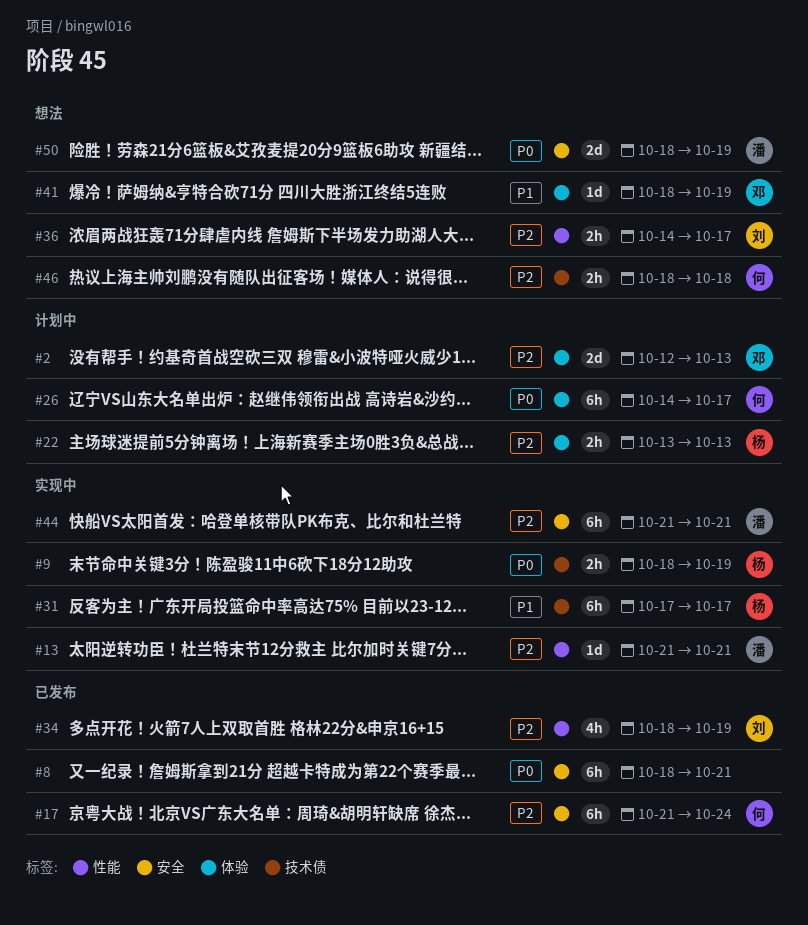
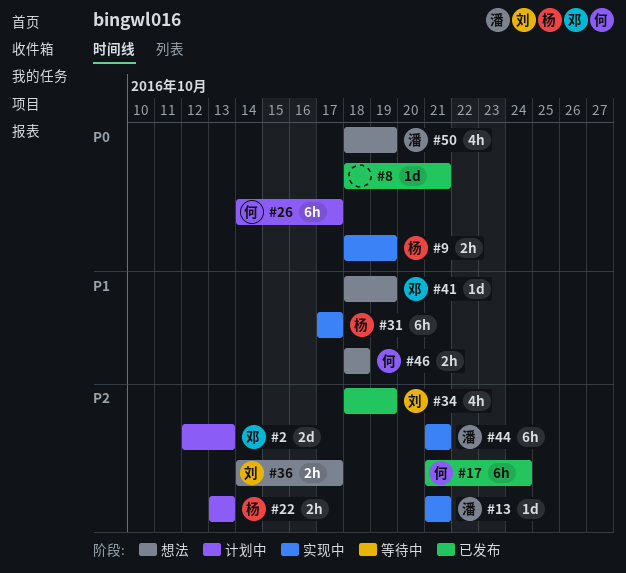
#8, estimate: 6h -> 1d
#46, priority: P2 -> P1
#50, estimate: 2d -> 4h

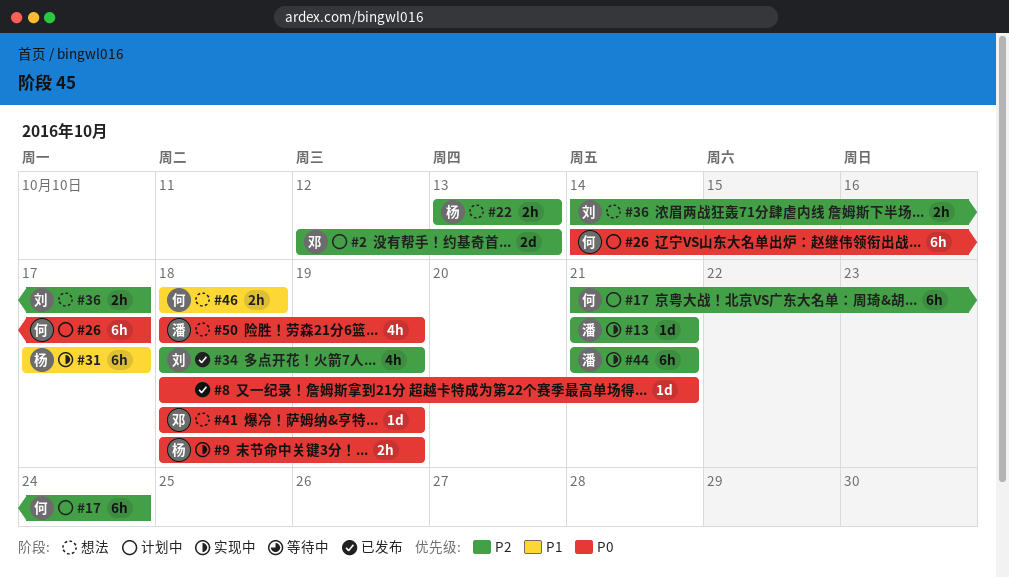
#17, status: 已发布 -> 计划中
#22, status: 计划中 -> 想法
#41, priority: P1 -> P0

